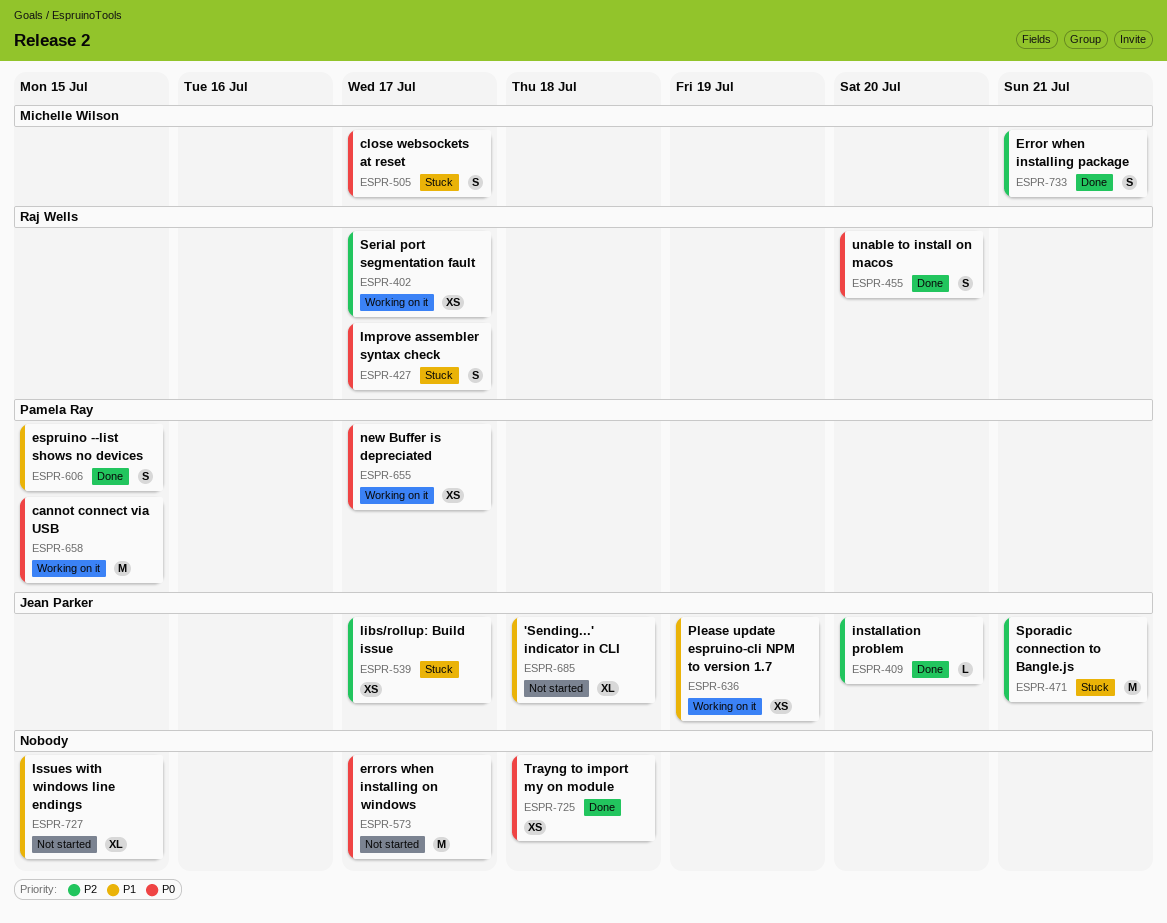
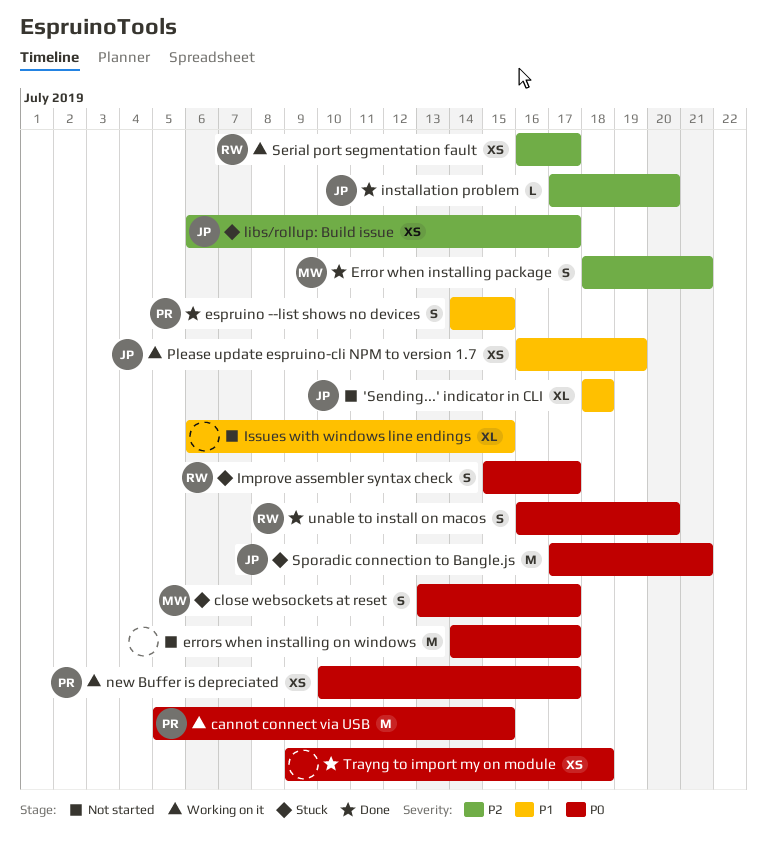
Sporadic connection to Bangle.js, priority: P2 -> P0

